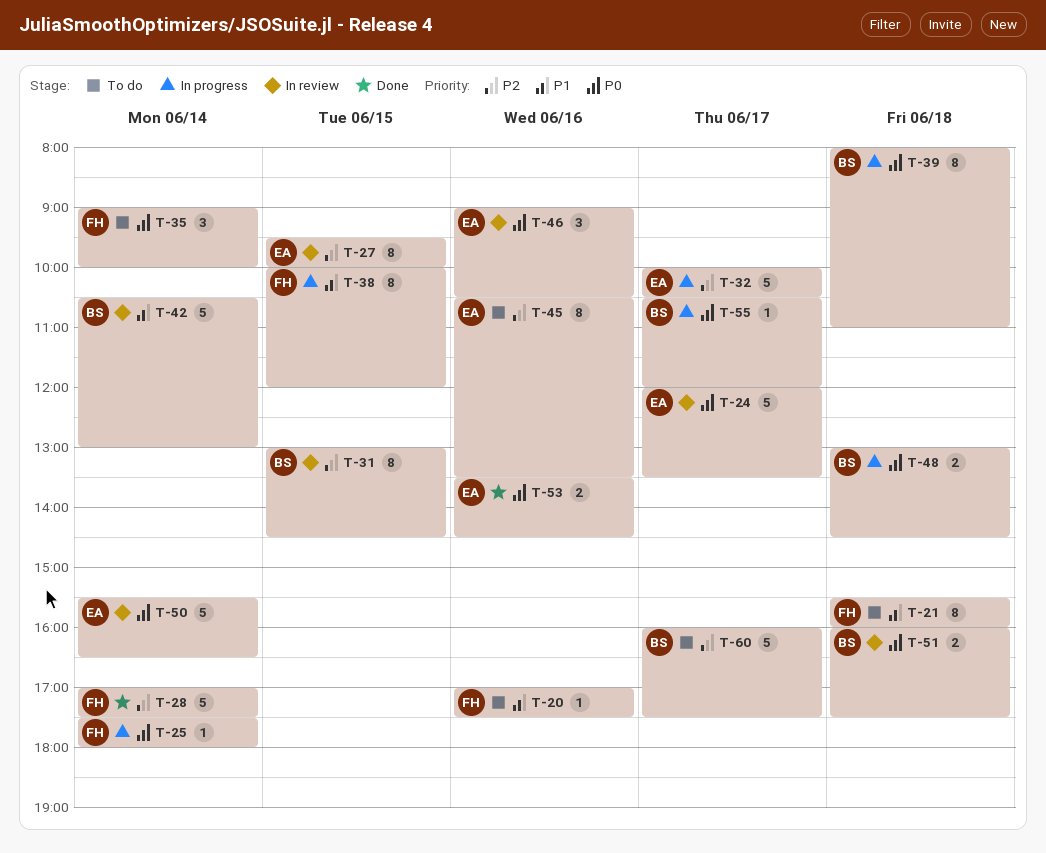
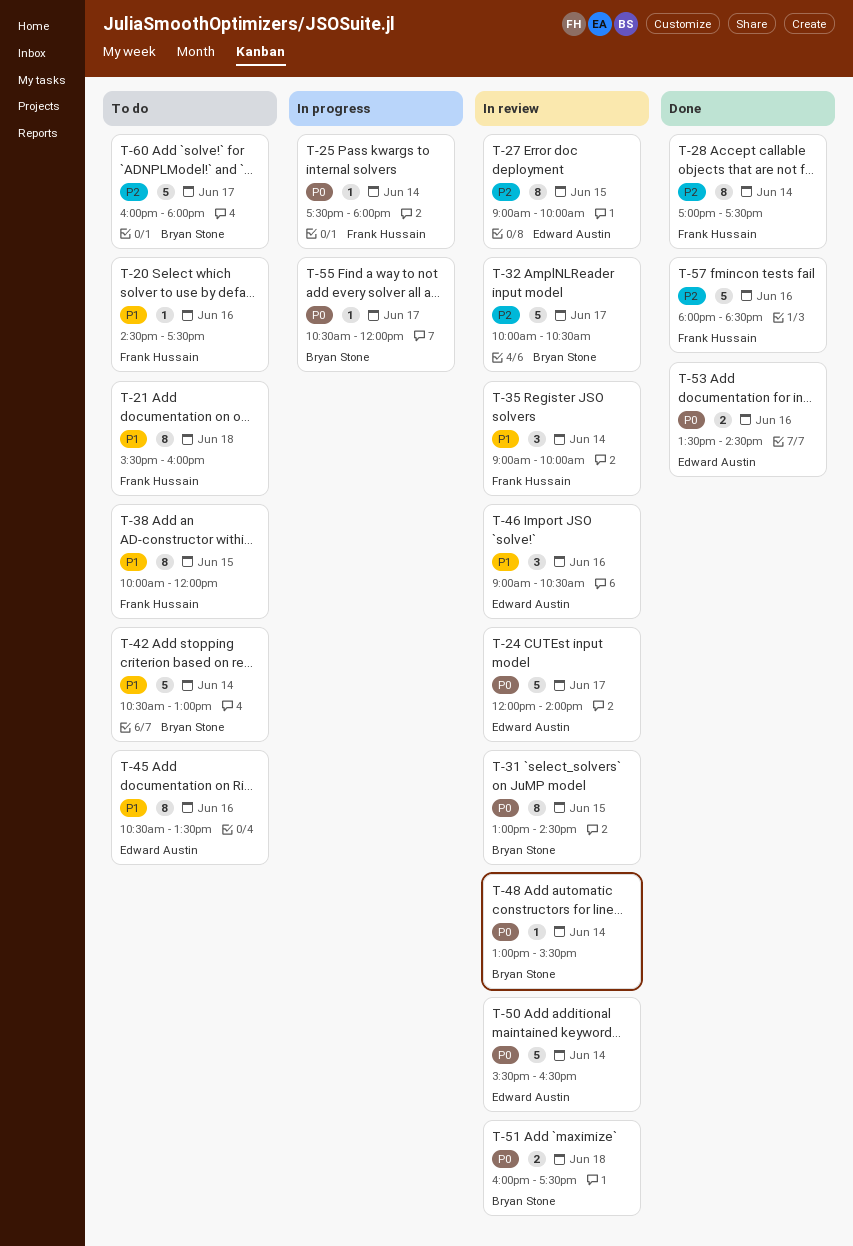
T-20, begins: 17:00 -> 14:30
T-24, ends: 13:30 -> 14:00
T-27, begins: 09:30 -> 09:00
T-28, estimate: 5 -> 8
T-31, priority: P2 -> P0
T-32, status: In progress -> In review
T-32, owner: Edward Austin -> Bryan Stone
T-35, status: To do -> In review
T-35, priority: P0 -> P1
T-38, status: In progress -> To do
T-39: present -> none
T-42, status: In review -> To do
T-45, priority: P2 -> P1
T-46, priority: P0 -> P1
T-48, status: In progress -> In review
T-48, estimate: 2 -> 1
T-48, day: Jun 18 -> Jun 14
T-48, ends: 14:30 -> 15:30
T-57: none -> present
T-60, ends: 17:30 -> 18:00

